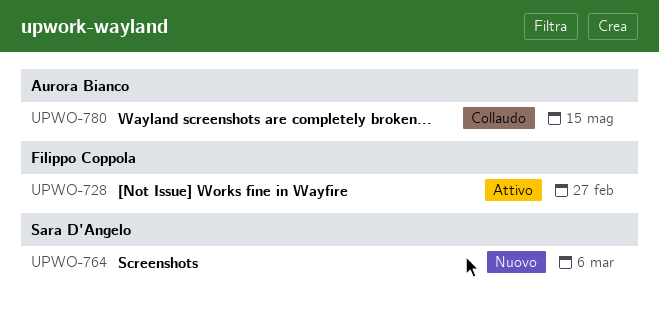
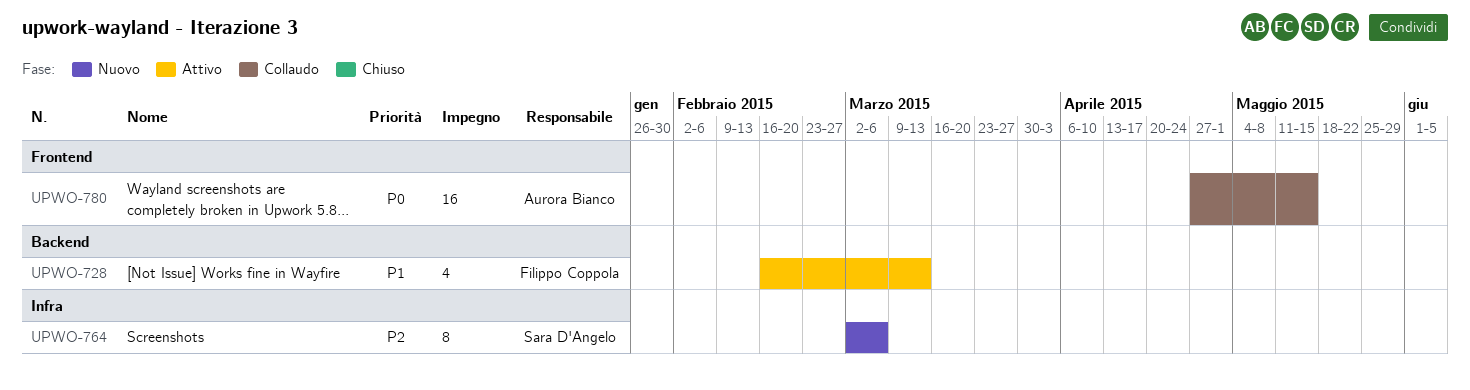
UPWO-728, due: Feb 27 -> Mar 13

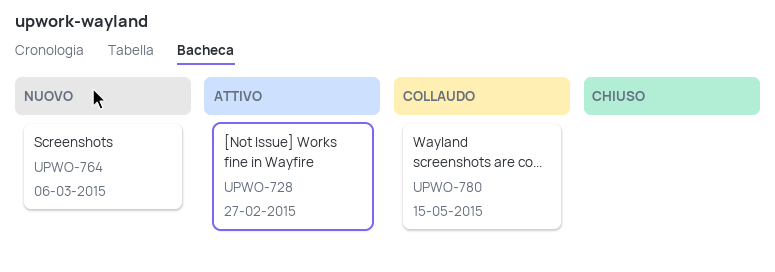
UPWO-728, due: Mar 13 -> Feb 27

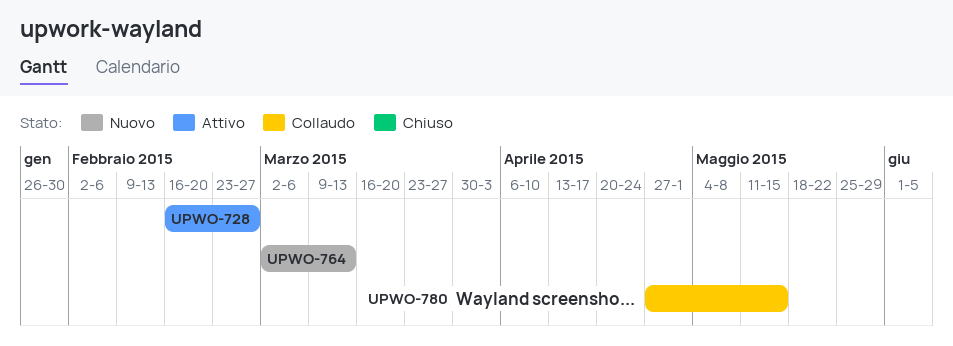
UPWO-764, due: Mar 6 -> Mar 13

